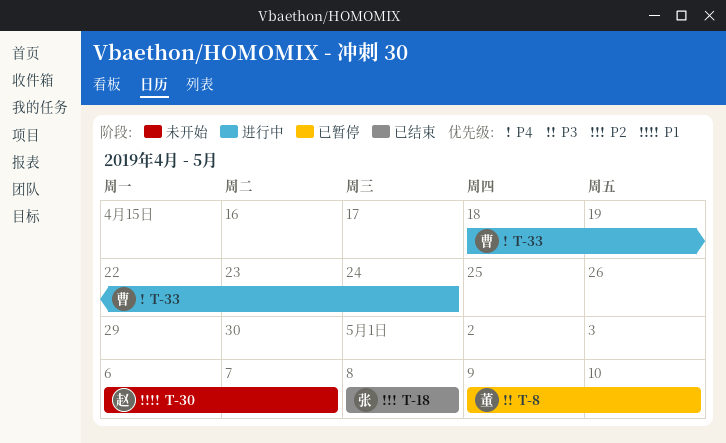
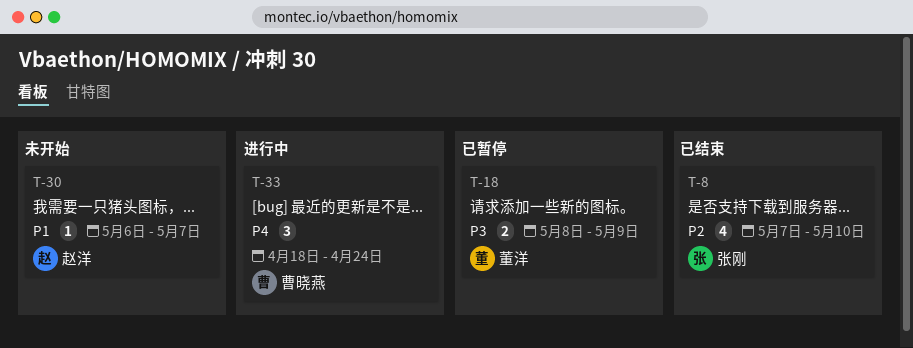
T-8, status: 已暂停 -> 已结束
T-8, owner: 董洋 -> 张刚
T-8, priority: P3 -> P2
T-8, start: May 9 -> May 7
T-18, status: 已结束 -> 已暂停
T-18, owner: 张刚 -> 董洋
T-18, priority: P2 -> P3
T-18, due: May 8 -> May 9

